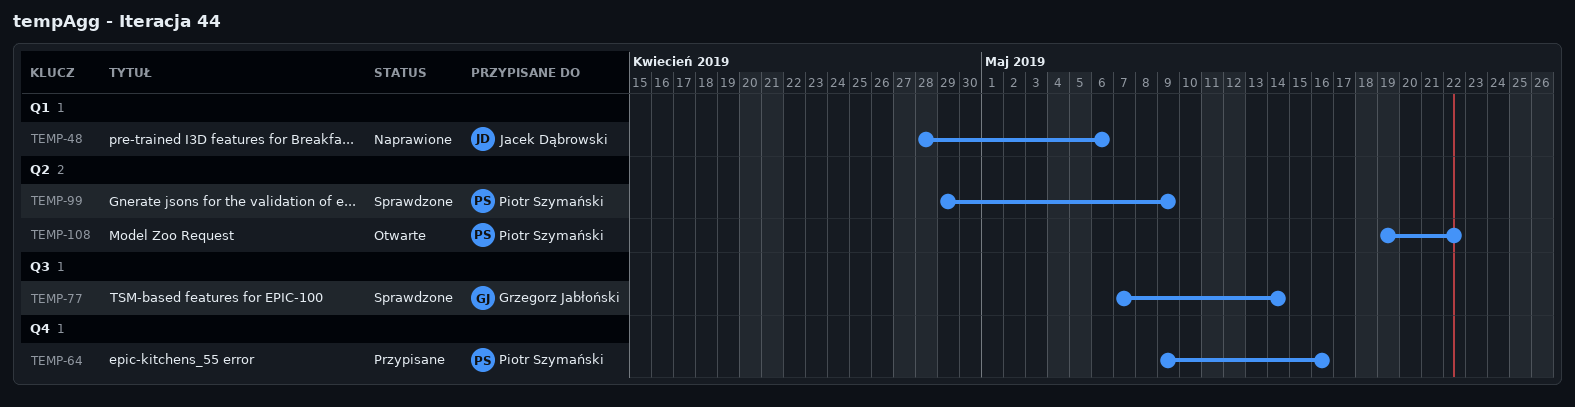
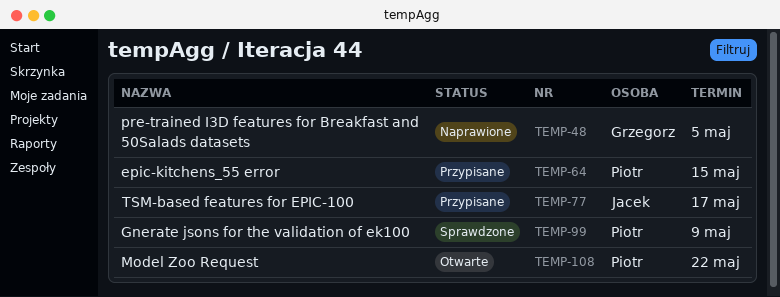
TEMP-48, owner: Jacek Dąbrowski -> Grzegorz Jabłoński
TEMP-48, due: May 6 -> May 5
TEMP-64, due: May 16 -> May 15
TEMP-77, status: Sprawdzone -> Przypisane
TEMP-77, owner: Grzegorz Jabłoński -> Jacek Dąbrowski
TEMP-77, due: May 14 -> May 17

